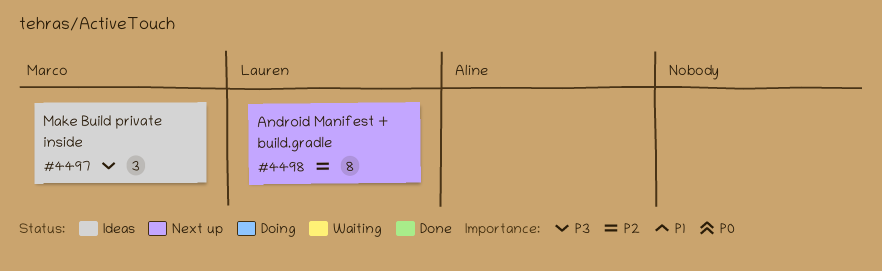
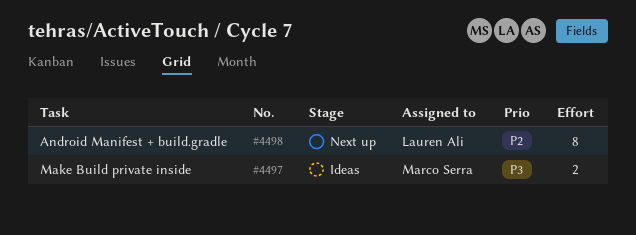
#4497, estimate: 3 -> 2

